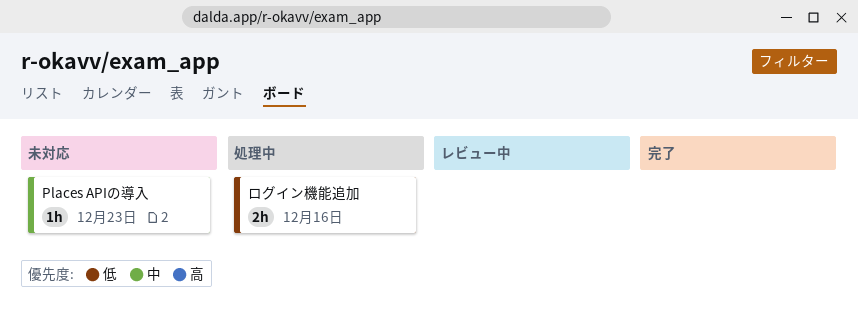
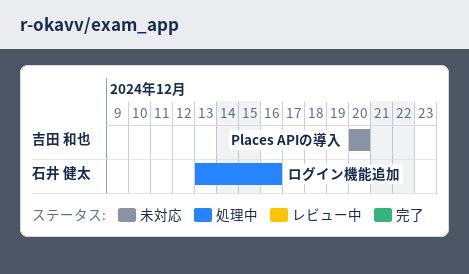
Places APIの導入, due: Dec 23 -> Dec 20

